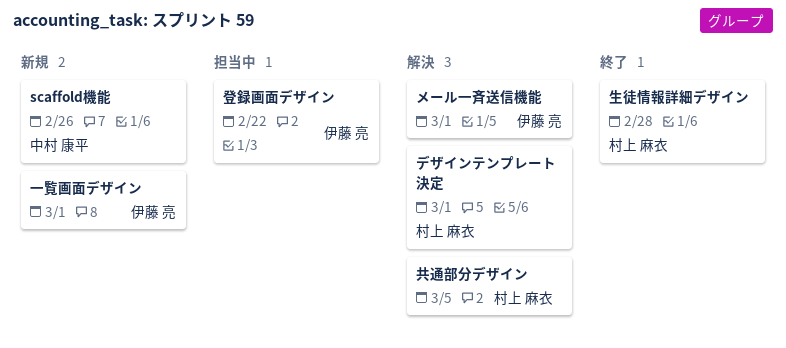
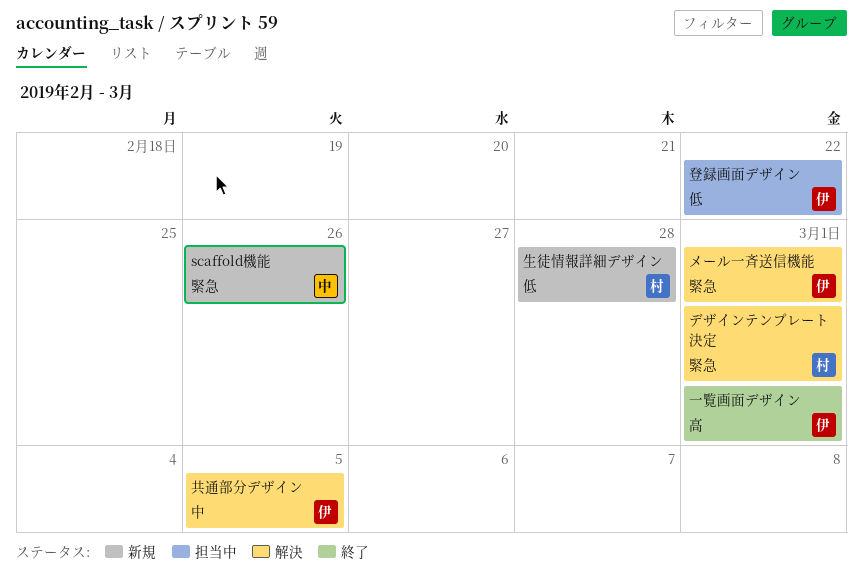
一覧画面デザイン, status: 新規 -> 終了
共通部分デザイン, owner: 村上 麻衣 -> 伊藤 亮
生徒情報詳細デザイン, status: 終了 -> 新規

